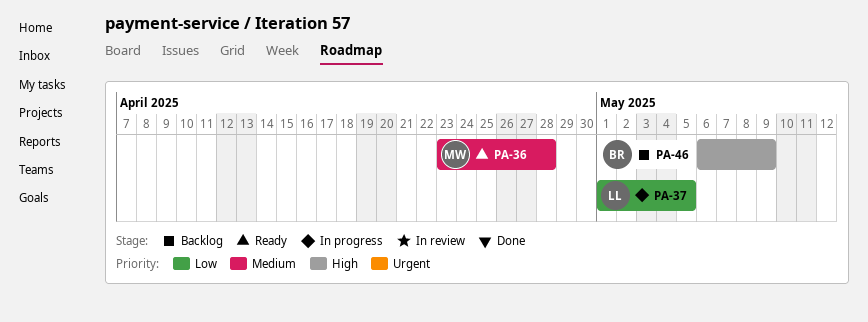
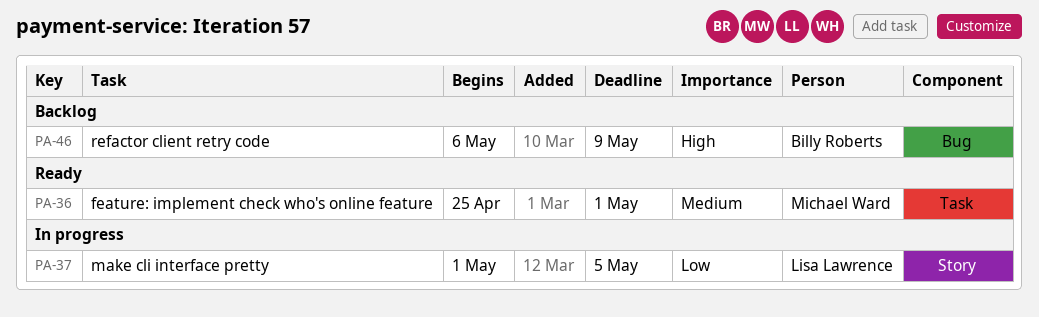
PA-36, start: Apr 23 -> Apr 25
PA-36, due: Apr 28 -> May 1

